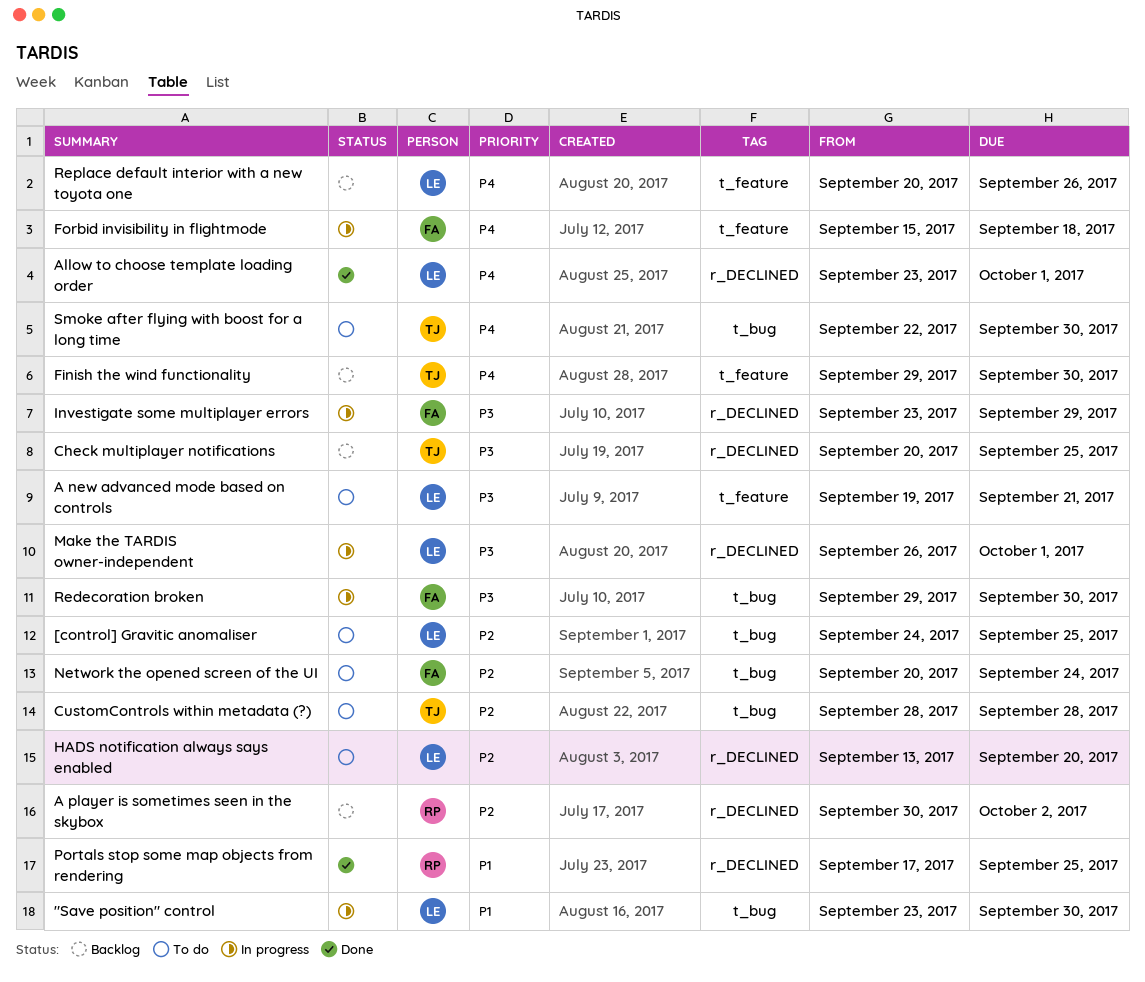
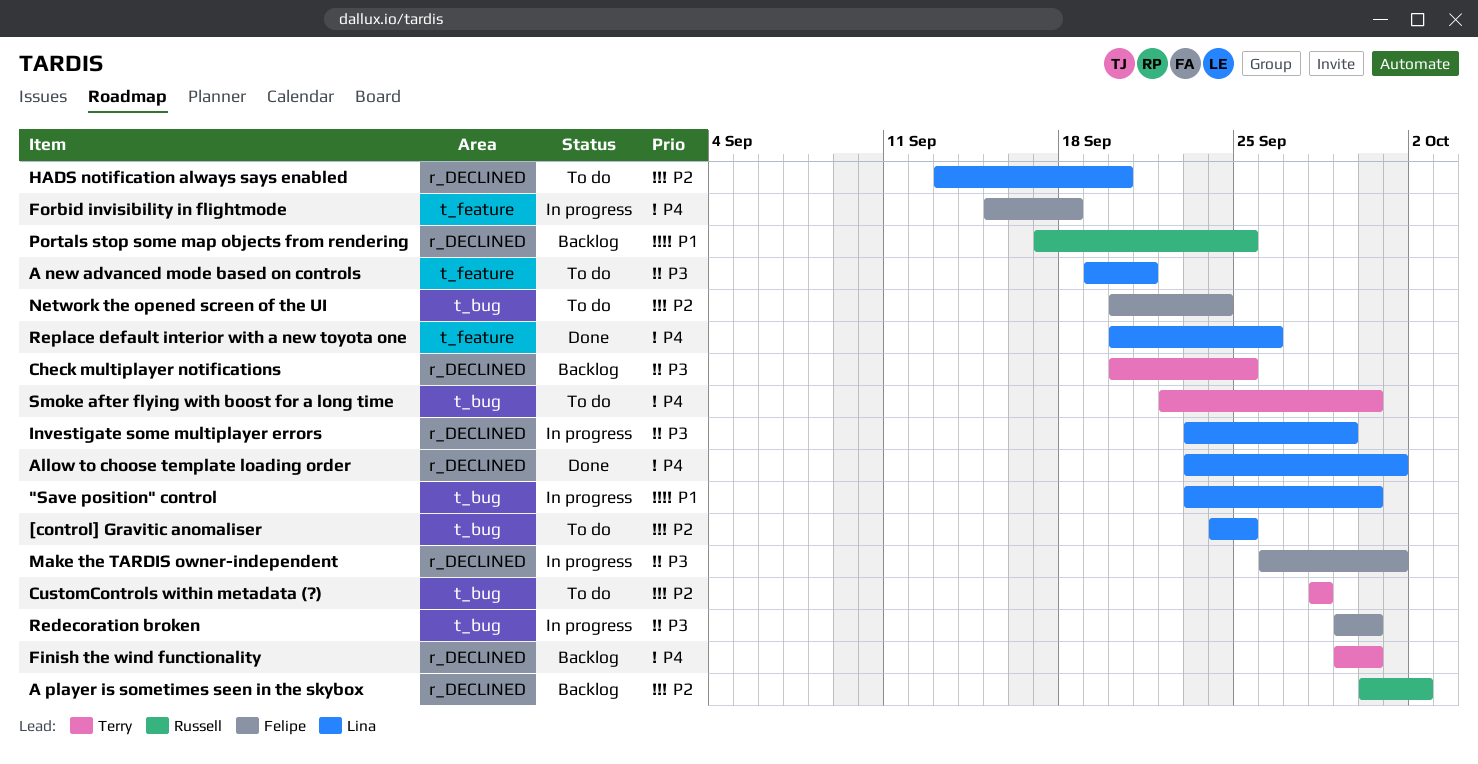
Finish the wind functionality, label: t_feature -> r_DECLINED
Investigate some multiplayer errors, owner: Felipe -> Lina
Make the TARDIS owner-independent, owner: Lina -> Felipe
Portals stop some map objects from rendering, status: Done -> Backlog
Replace default interior with a new toyota one, status: Backlog -> Done

